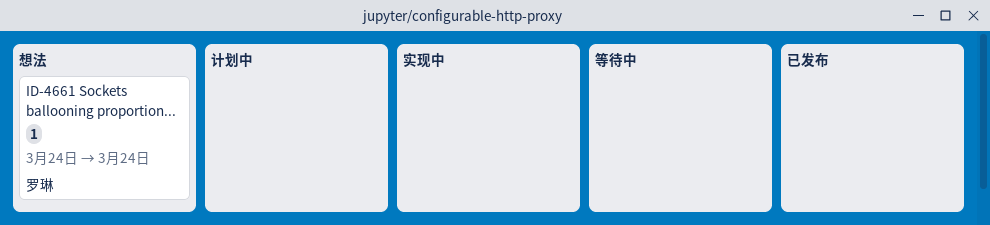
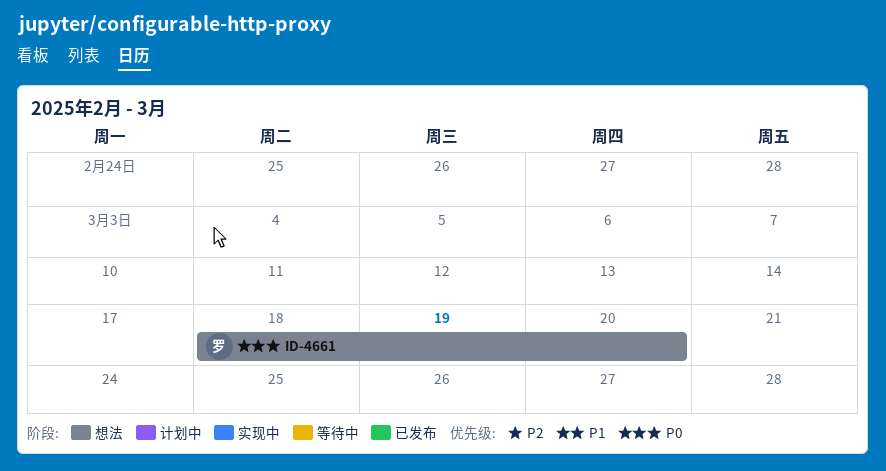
ID-4661, start: Mar 24 -> Mar 18
ID-4661, due: Mar 24 -> Mar 20

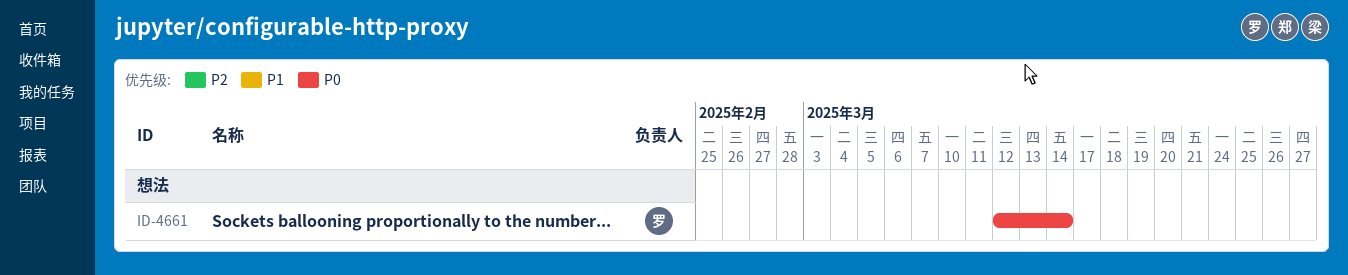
ID-4661, start: Mar 18 -> Mar 12
ID-4661, due: Mar 20 -> Mar 14

